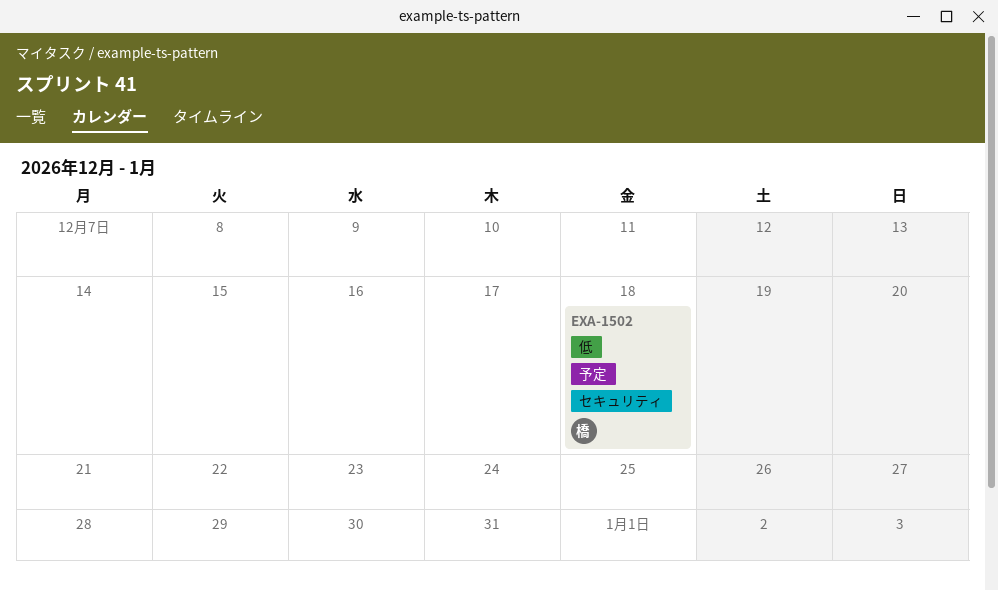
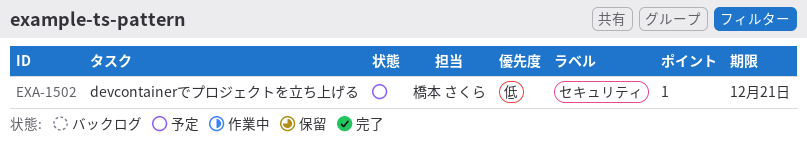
EXA-1502, due: Dec 18 -> Dec 21

